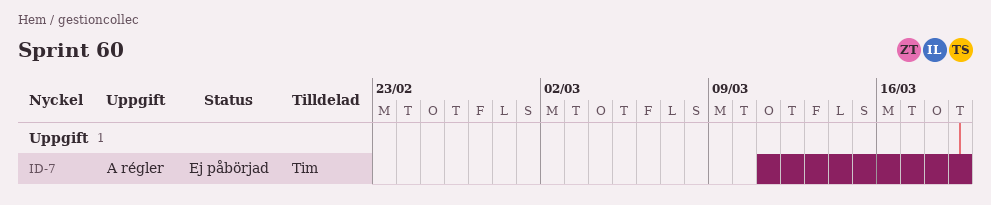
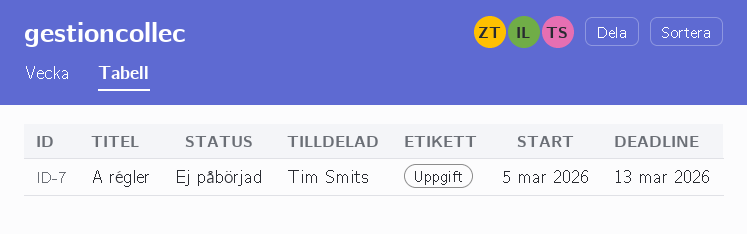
ID-7, start: Mar 11 -> Mar 5
ID-7, due: Mar 19 -> Mar 13

